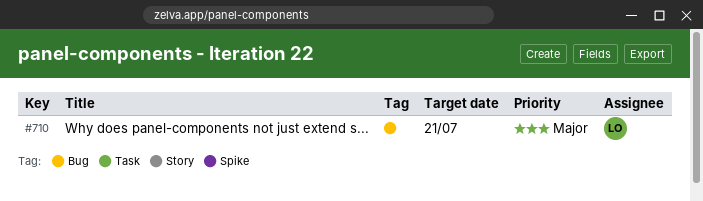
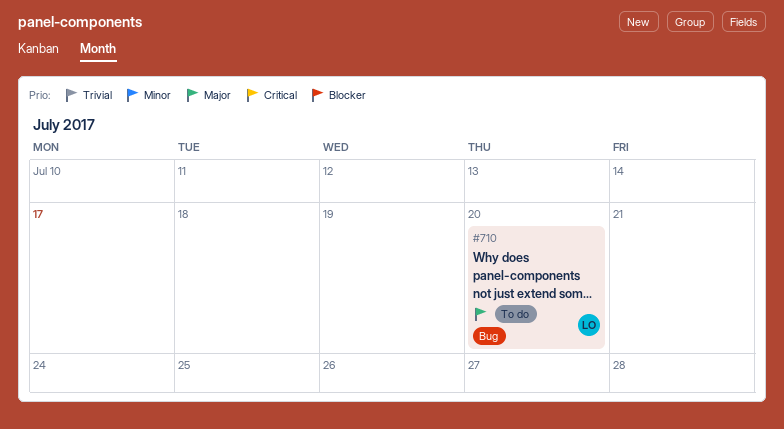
#710, due: Jul 21 -> Jul 20

